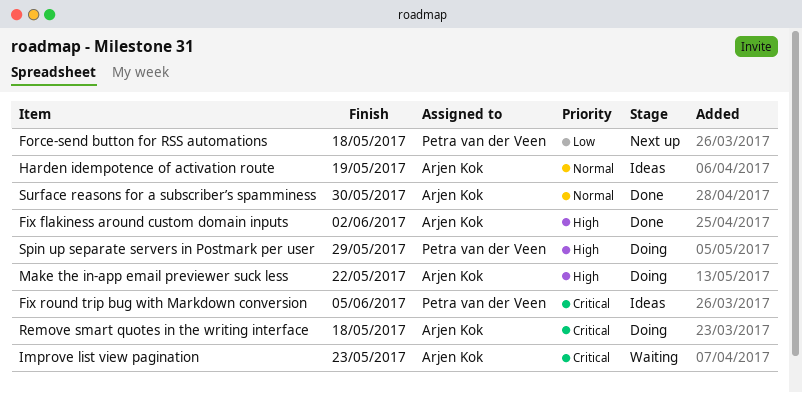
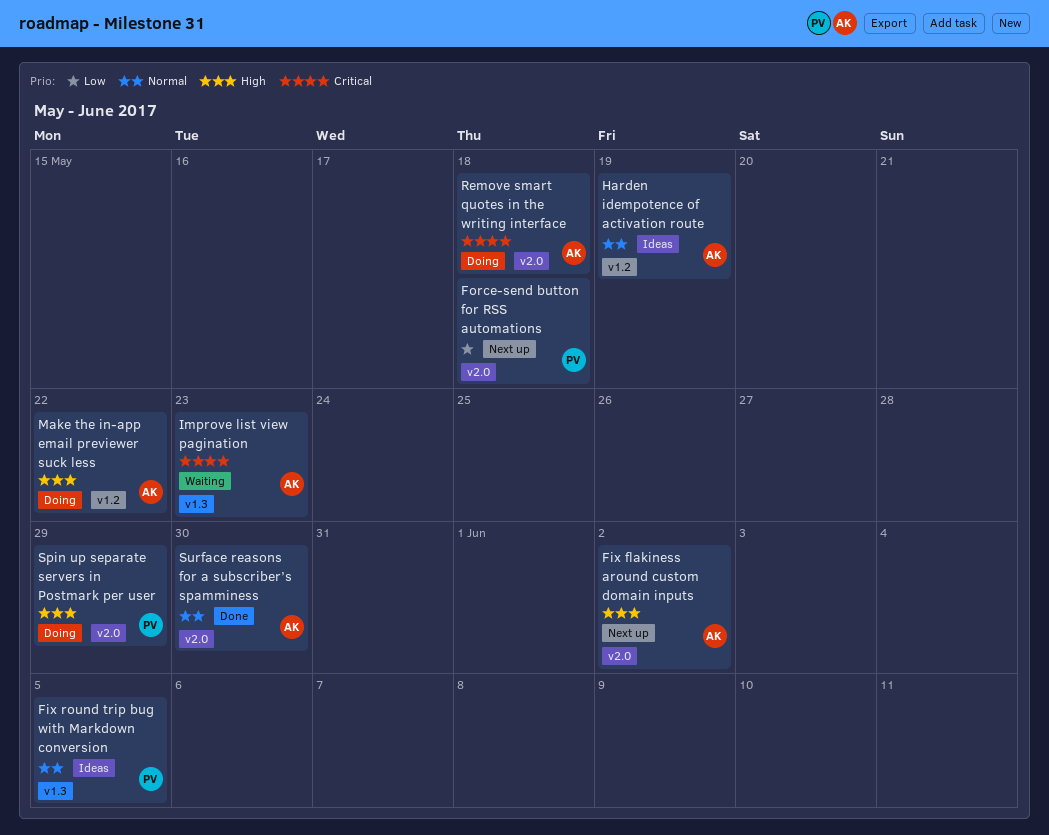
Fix flakiness around custom domain inputs, status: Done -> Next up
Fix round trip bug with Markdown conversion, priority: Critical -> Normal

